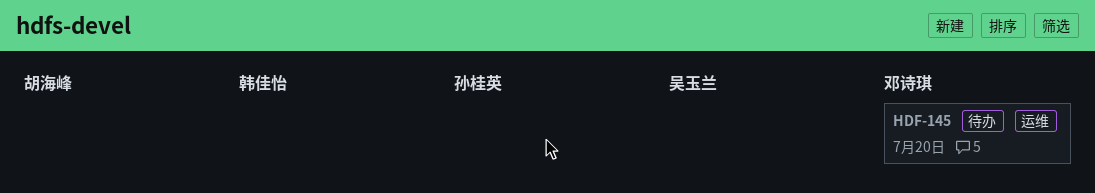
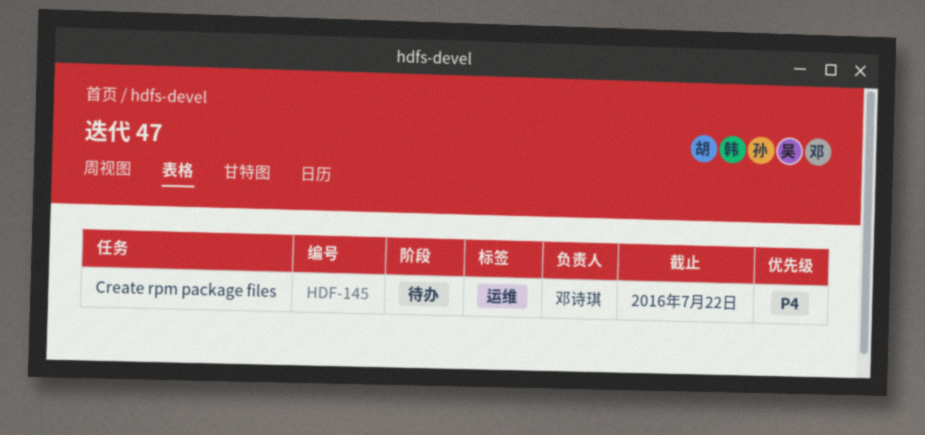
HDF-145, due: Jul 20 -> Jul 22

